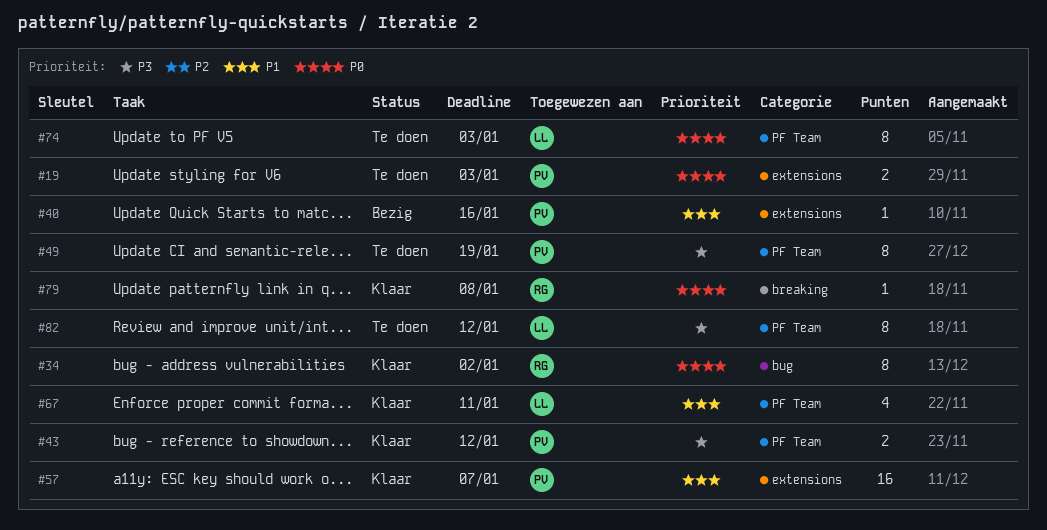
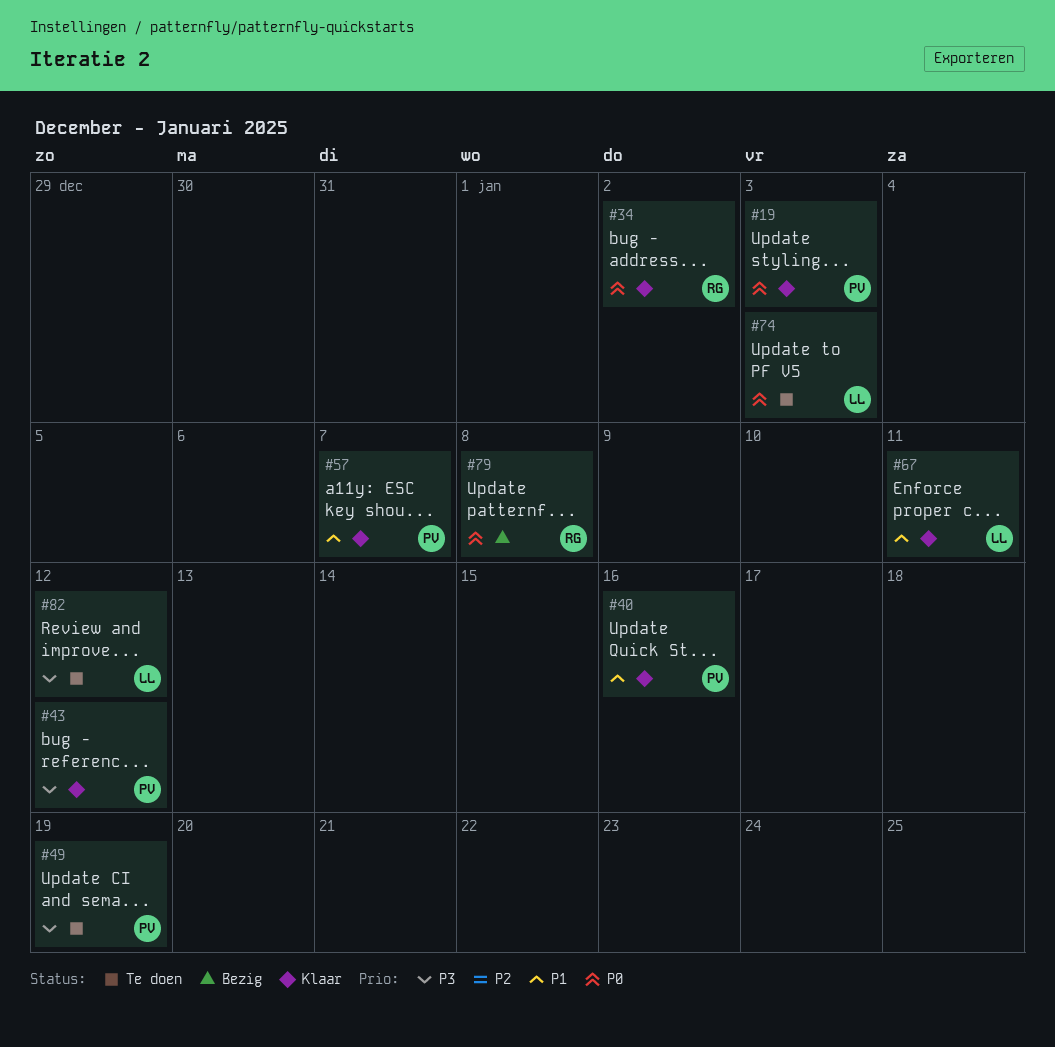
#19, status: Te doen -> Klaar
#40, status: Bezig -> Klaar
#79, status: Klaar -> Bezig

